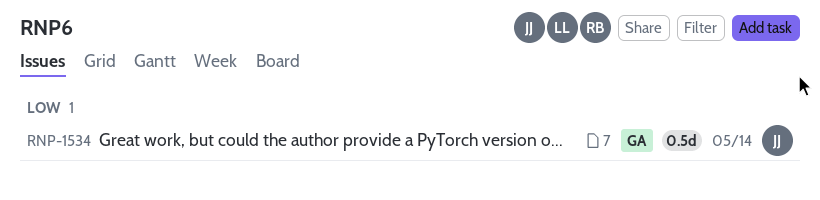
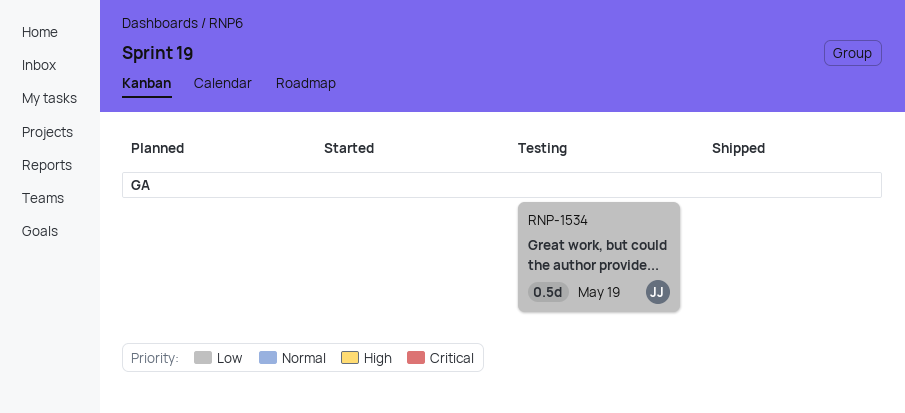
RNP-1534, due: May 14 -> May 19

